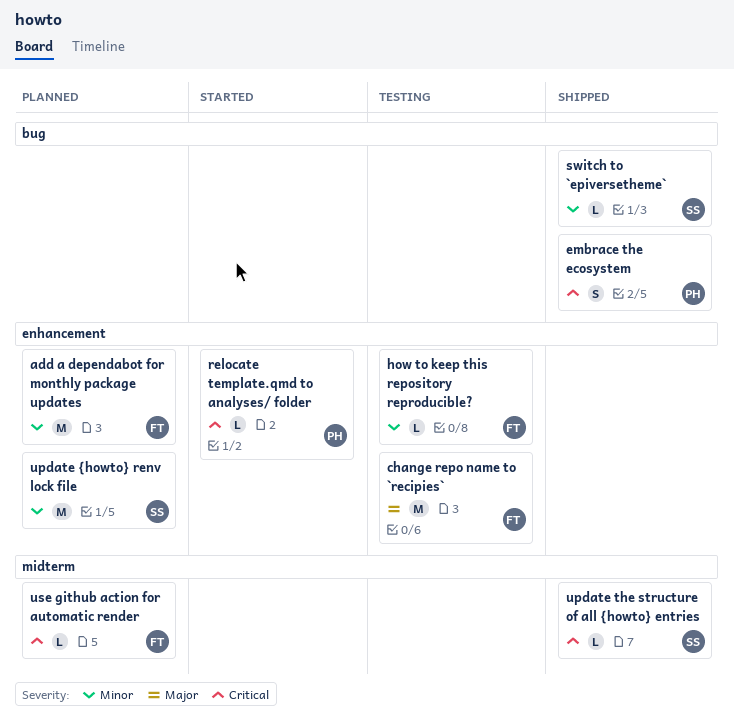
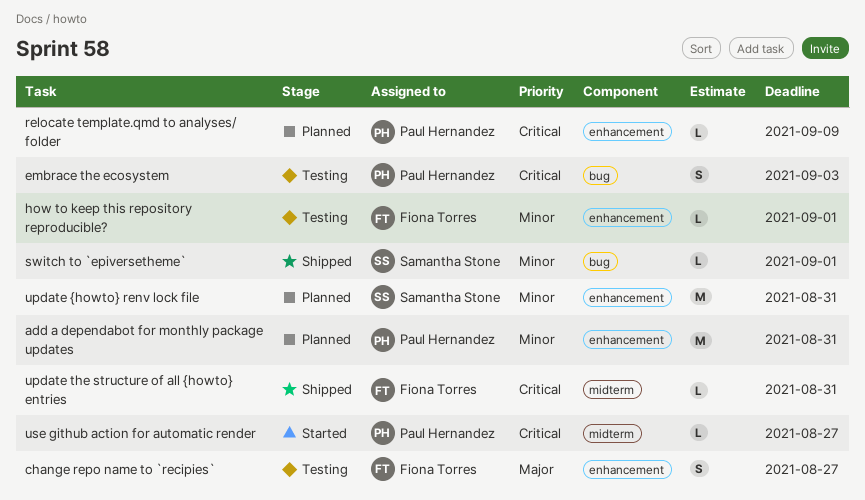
add a dependabot for monthly package updates, owner: Fiona Torres -> Paul Hernandez
change repo name to `recipies`, estimate: M -> S
embrace the ecosystem, status: Shipped -> Testing
relocate template.qmd to analyses/ folder, status: Started -> Planned
update the structure of all {howto} entries, owner: Samantha Stone -> Fiona Torres
use github action for automatic render, status: Planned -> Started
use github action for automatic render, owner: Fiona Torres -> Paul Hernandez

